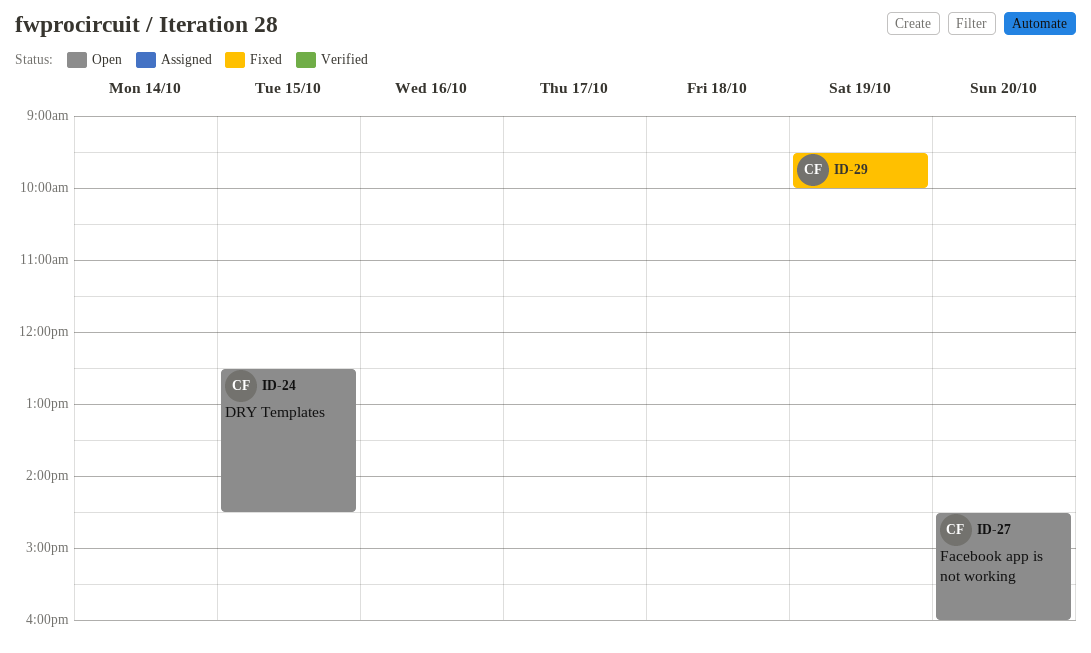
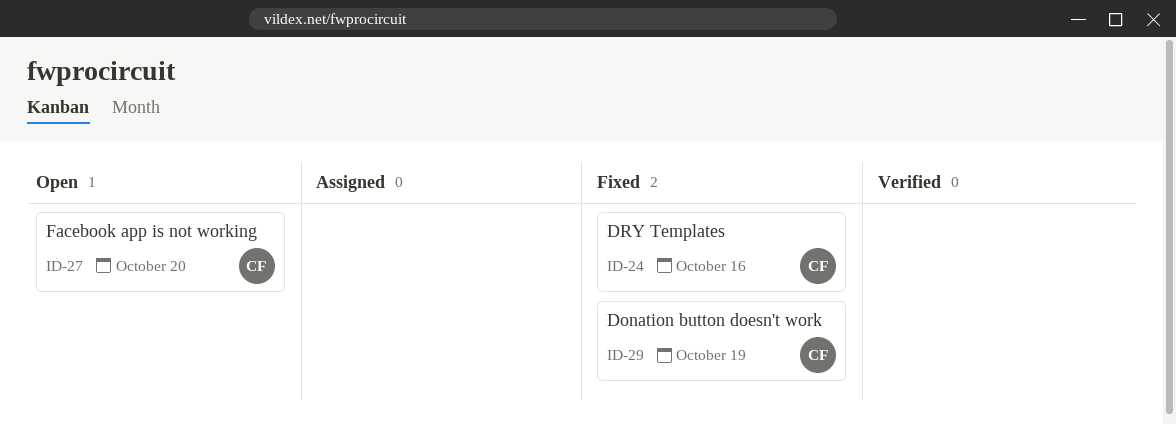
ID-24, status: Open -> Fixed
ID-24, day: Oct 15 -> Oct 16

